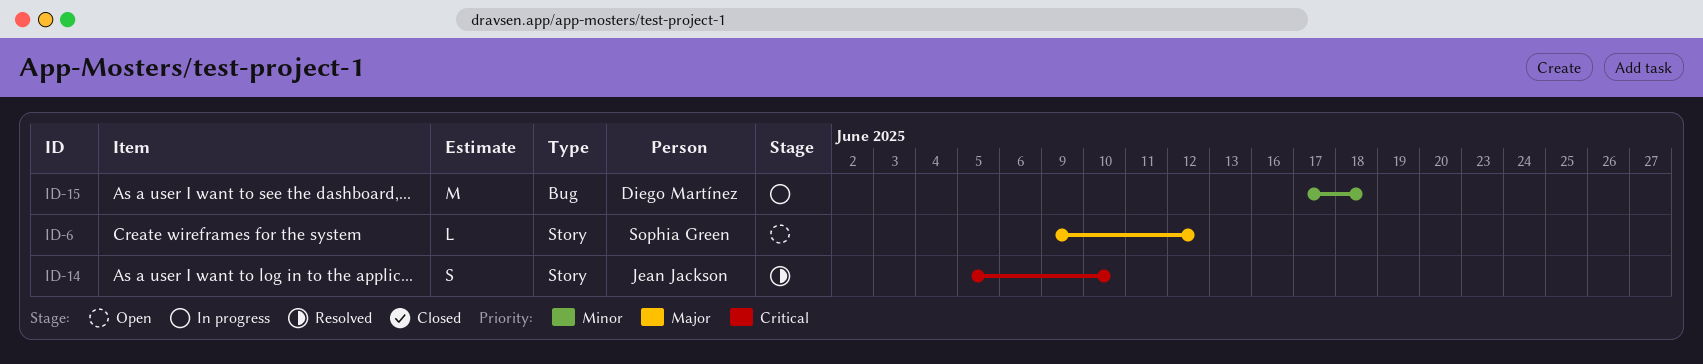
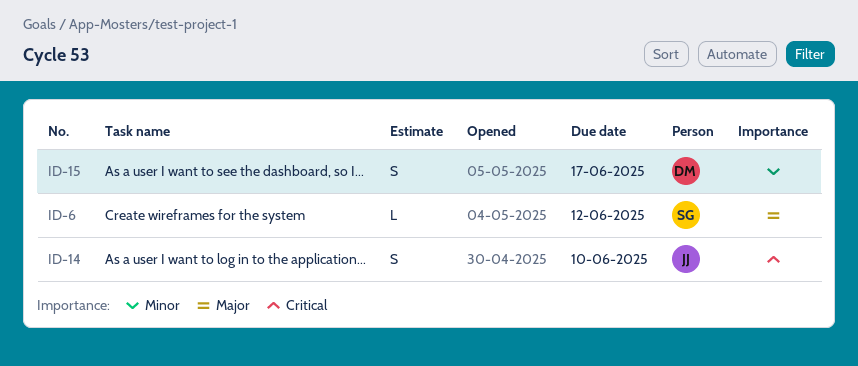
ID-15, estimate: M -> S
ID-15, due: Jun 18 -> Jun 17

